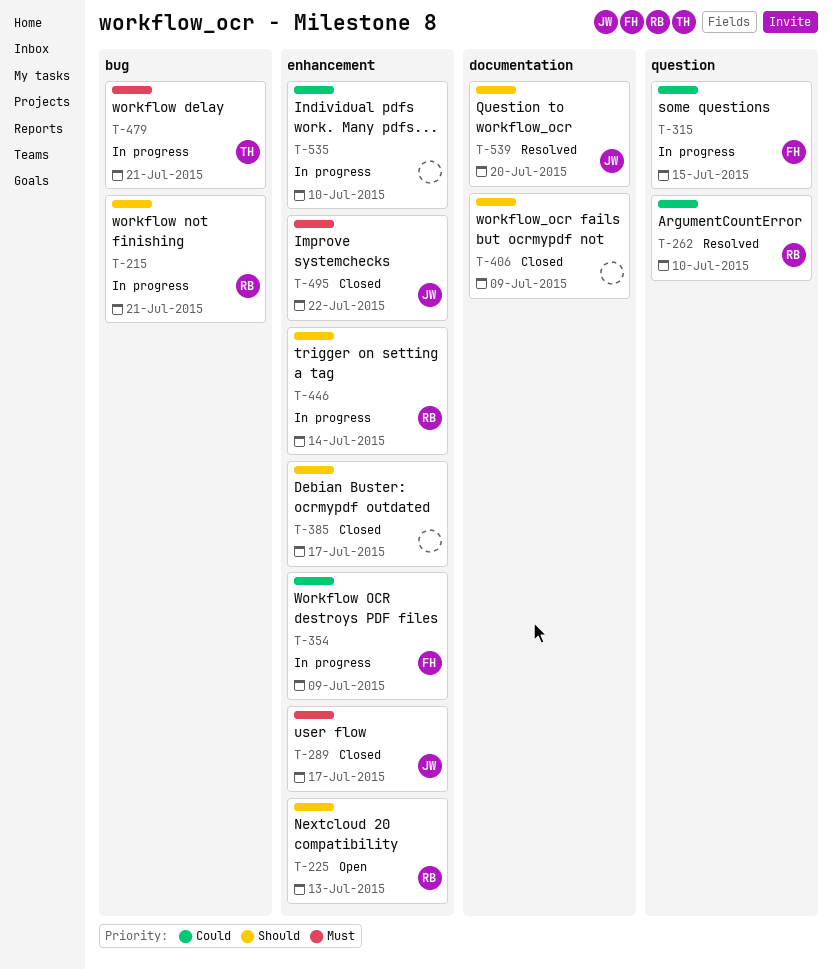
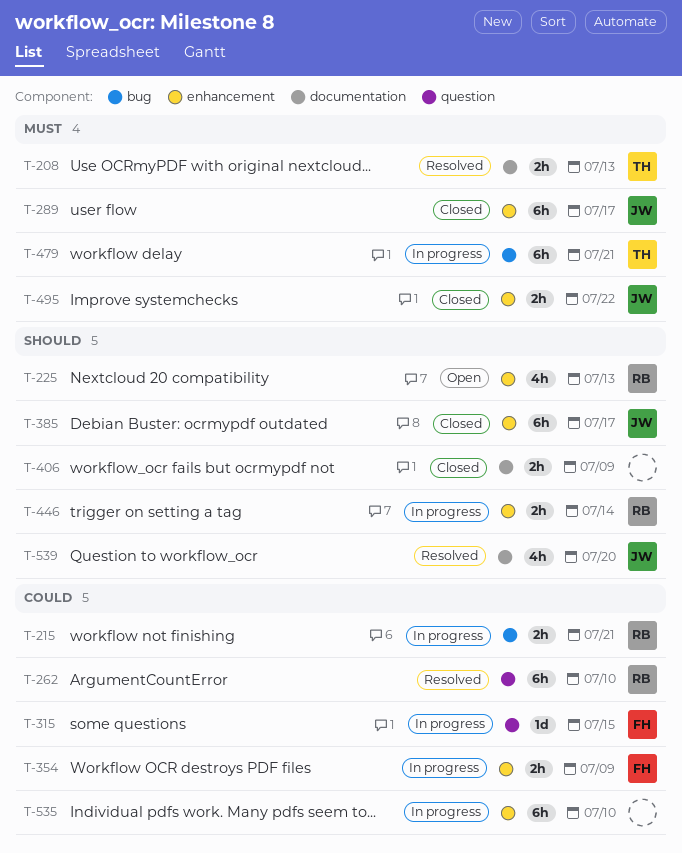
T-208: none -> present
T-215, priority: Should -> Could
T-385, owner: none -> JW

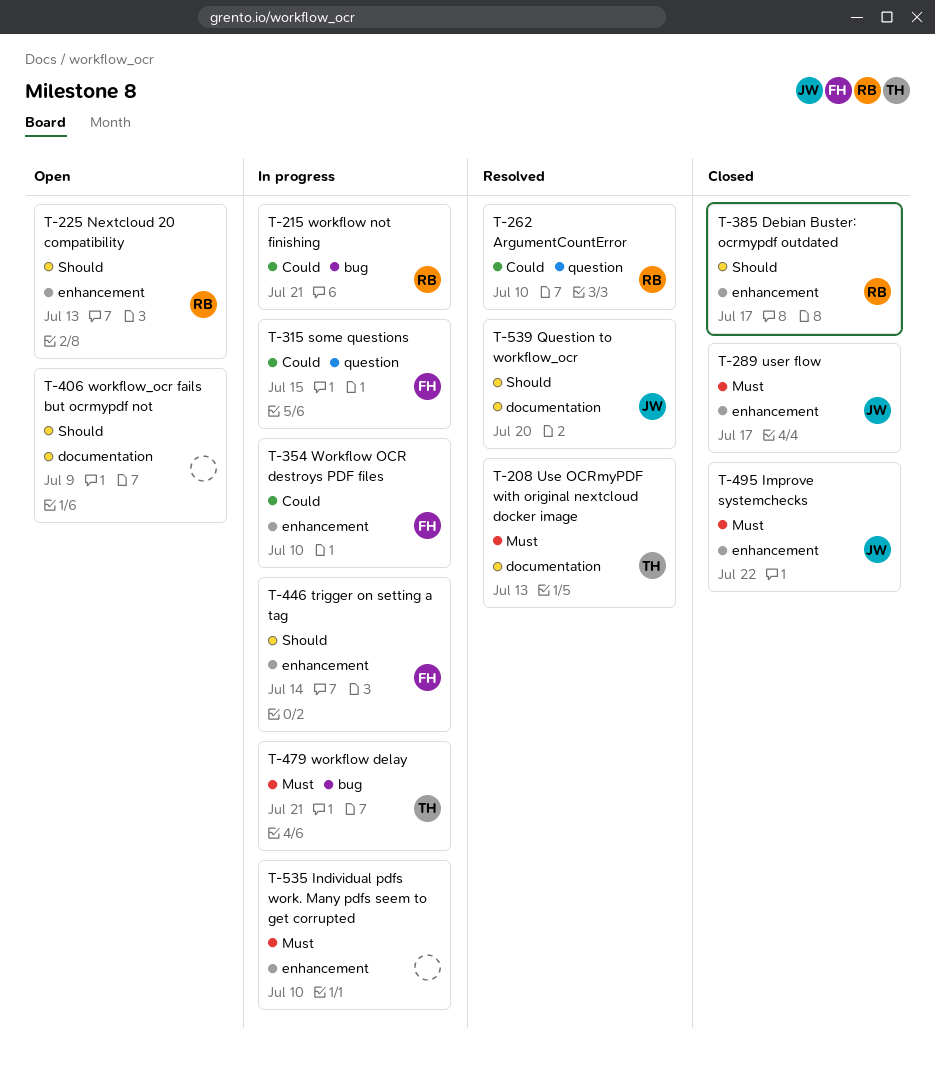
T-354, due: Jul 9 -> Jul 10
T-385, owner: JW -> RB
T-406, status: Closed -> Open
T-446, owner: RB -> FH
T-535, priority: Could -> Must

